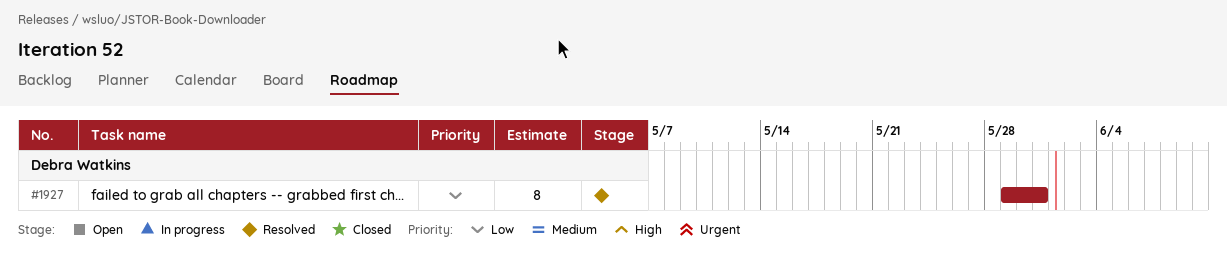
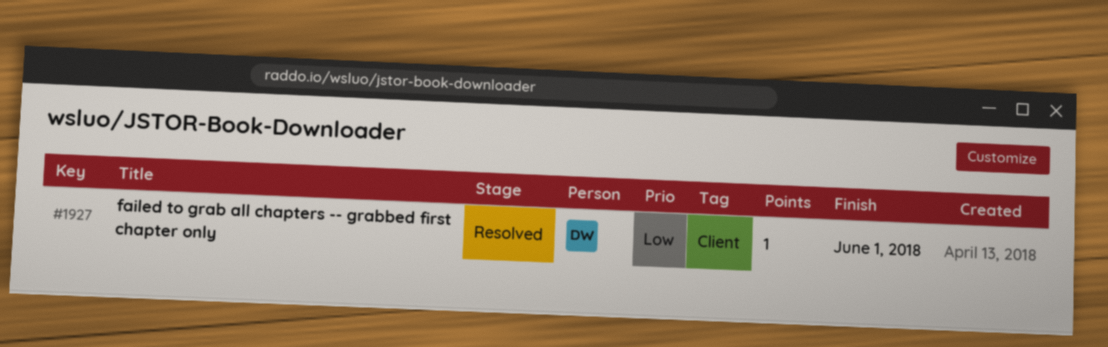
#1927, estimate: 8 -> 1
#1927, due: May 31 -> Jun 1

